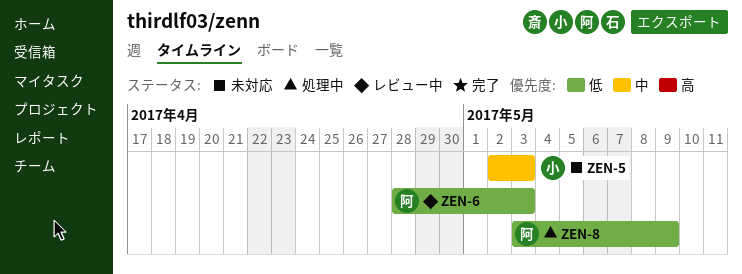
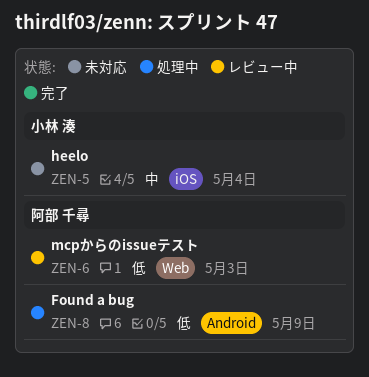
ZEN-5, due: May 3 -> May 4

